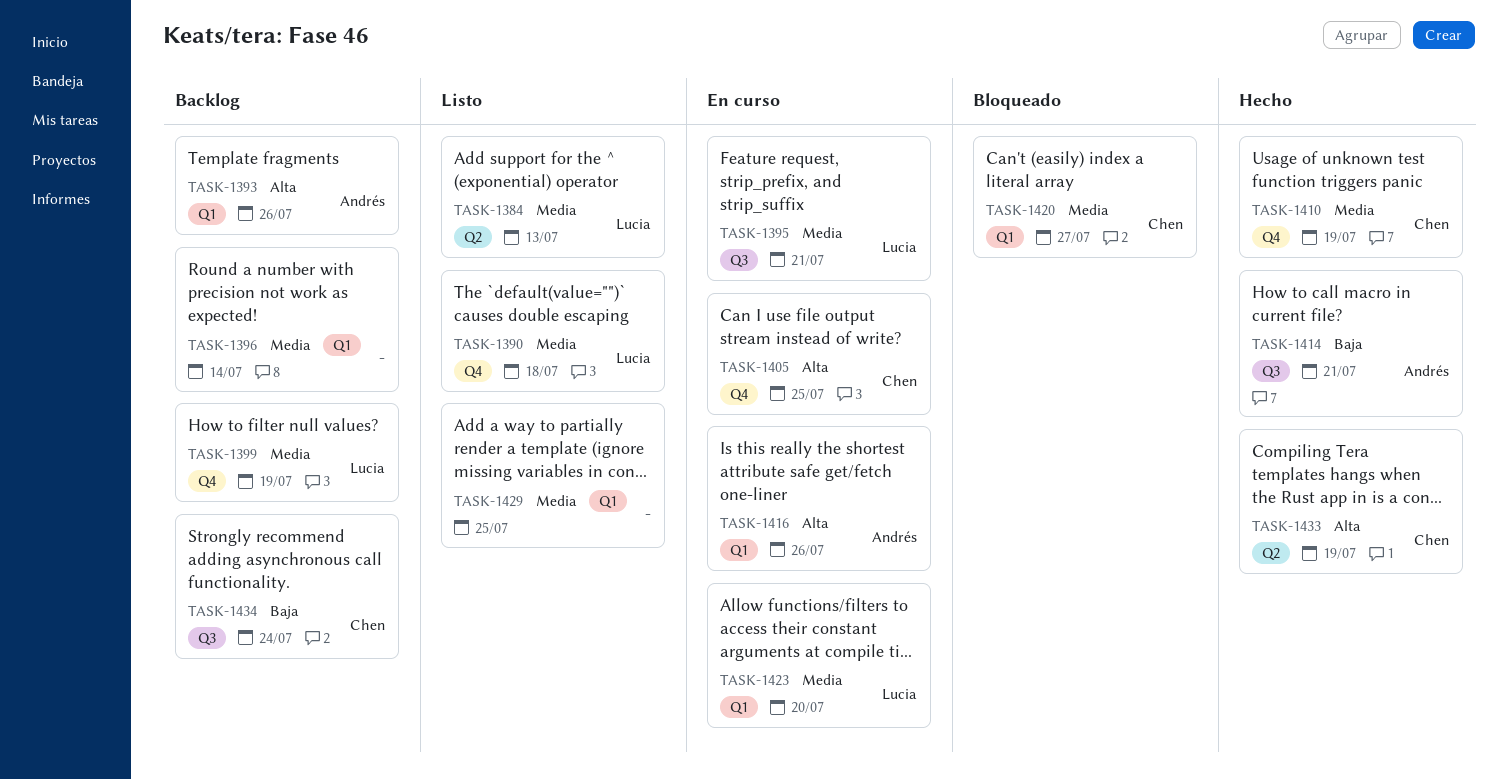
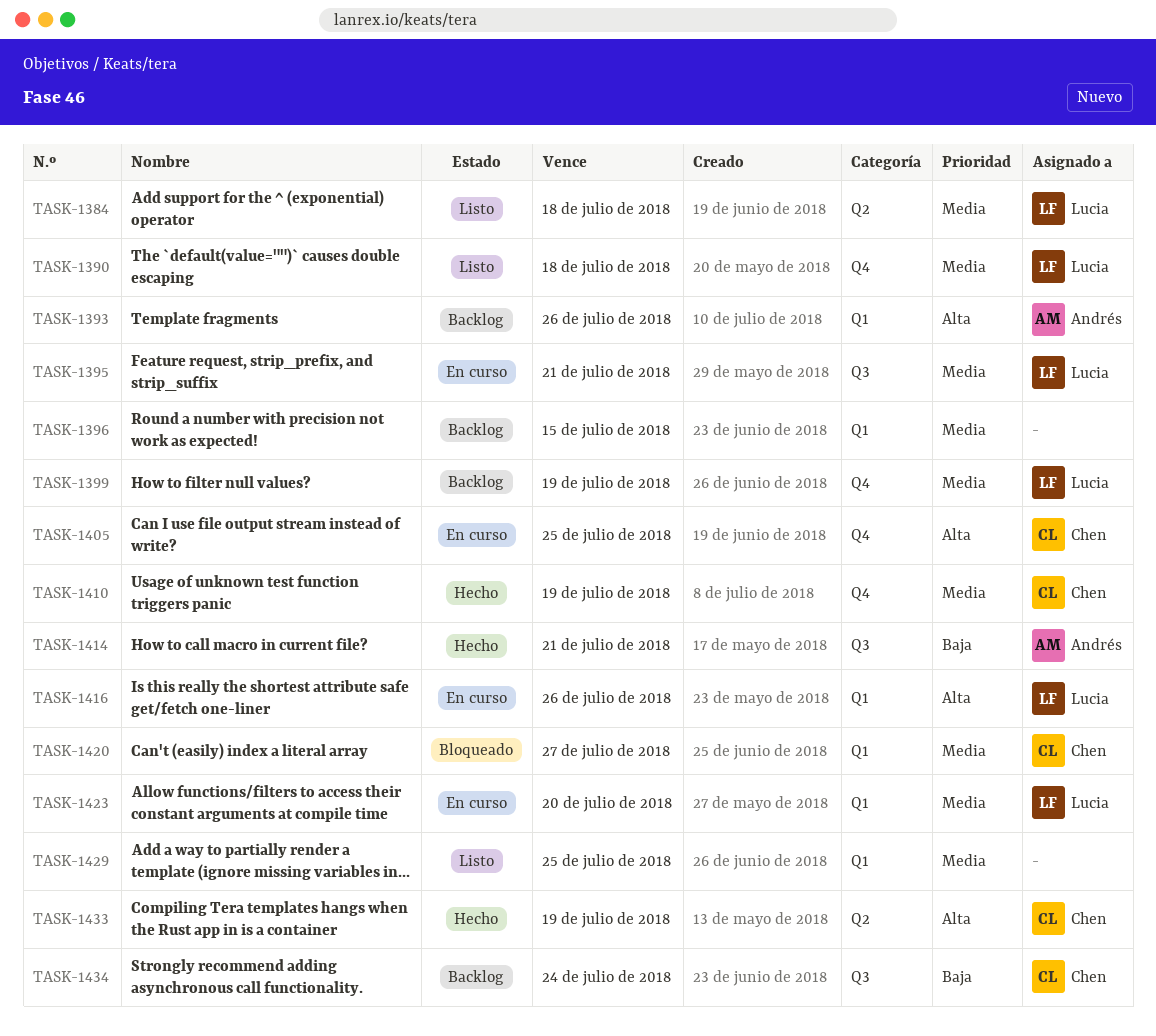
TASK-1384, due: Jul 13 -> Jul 18
TASK-1396, due: Jul 14 -> Jul 15
TASK-1416, owner: Andrés -> Lucia

